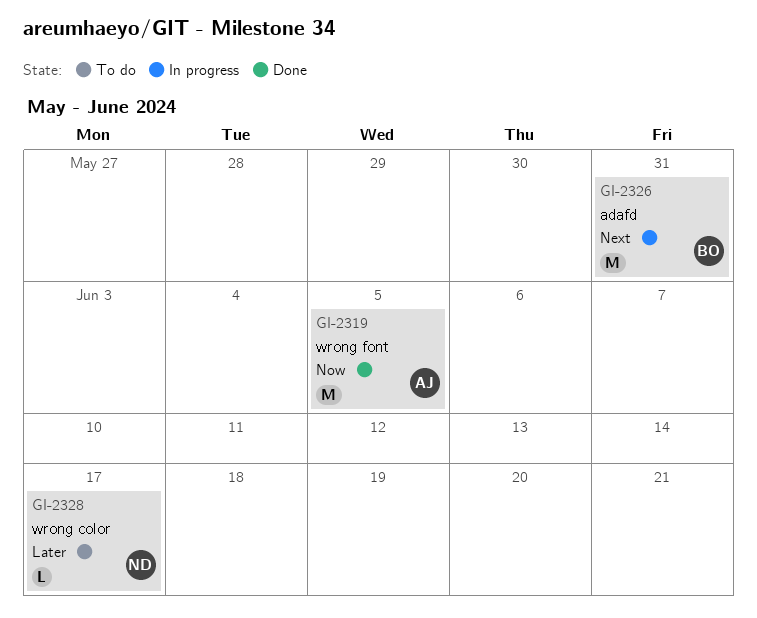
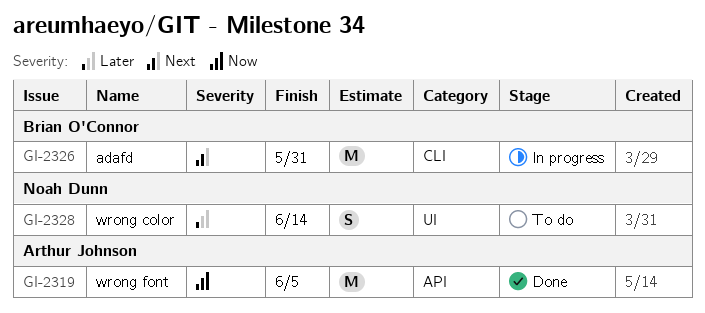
GI-2328, estimate: L -> S
GI-2328, due: Jun 17 -> Jun 14

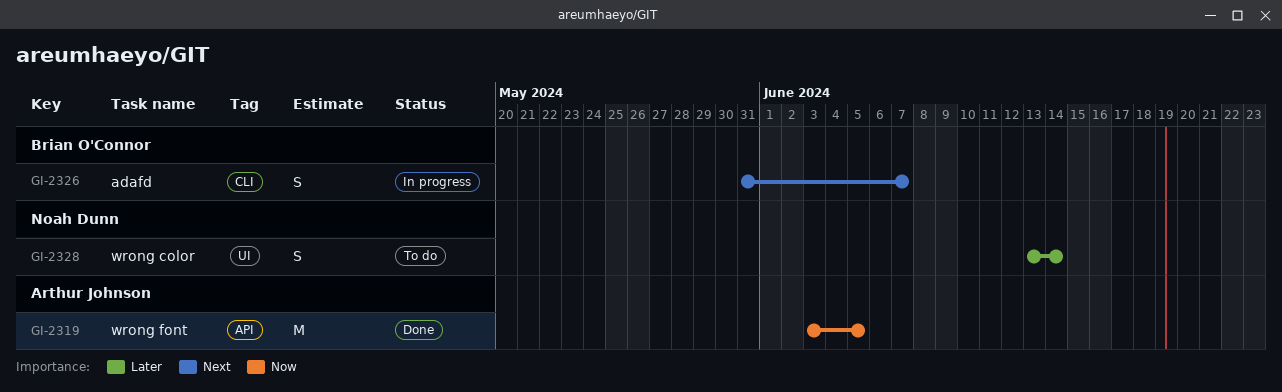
GI-2326, estimate: M -> S
GI-2326, due: May 31 -> Jun 7

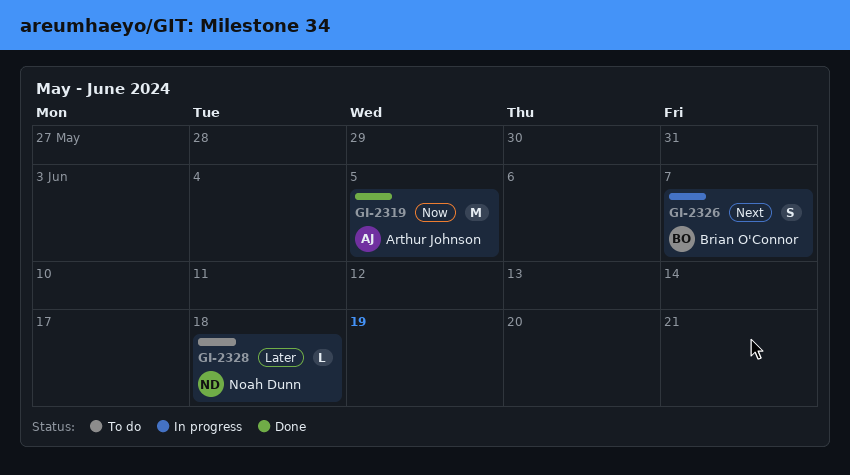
GI-2328, estimate: S -> L
GI-2328, due: Jun 14 -> Jun 18

